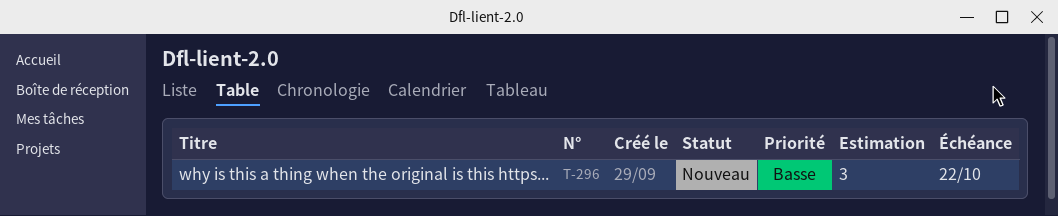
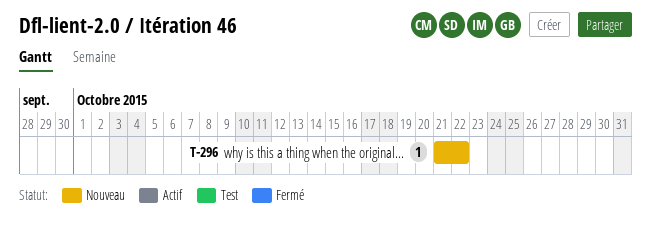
T-296, estimate: 3 -> 1

